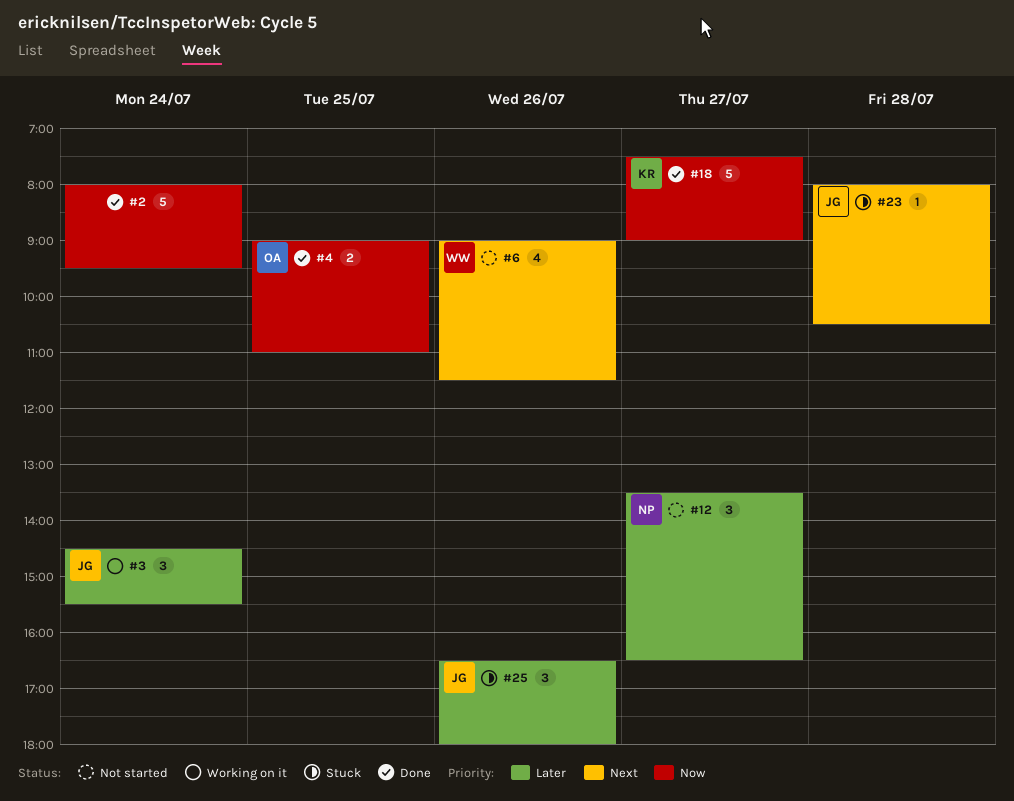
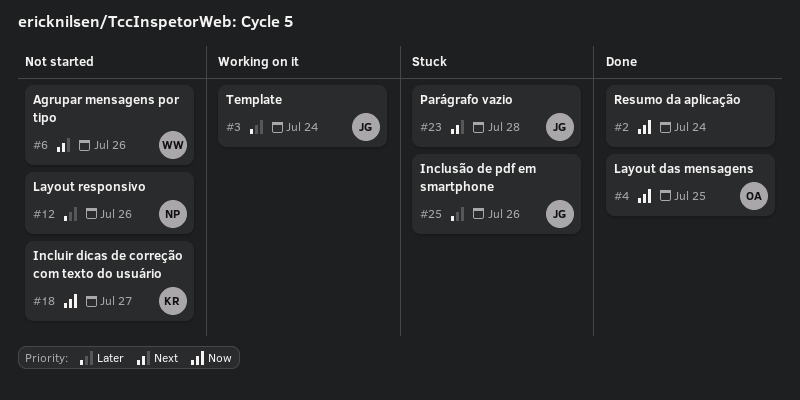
#12, day: Jul 27 -> Jul 26
#18, status: Done -> Not started

